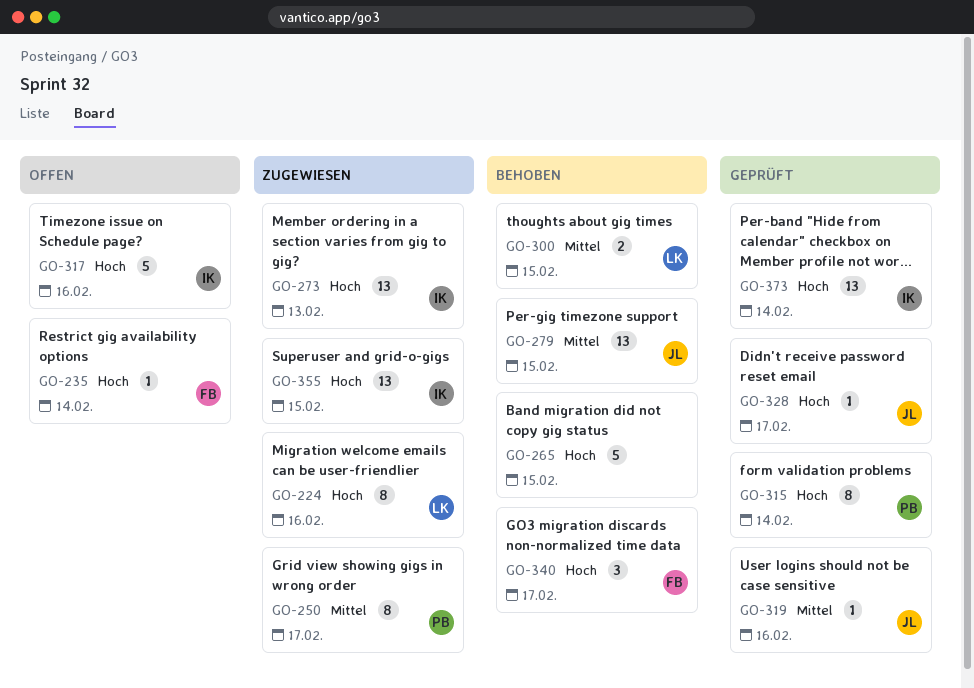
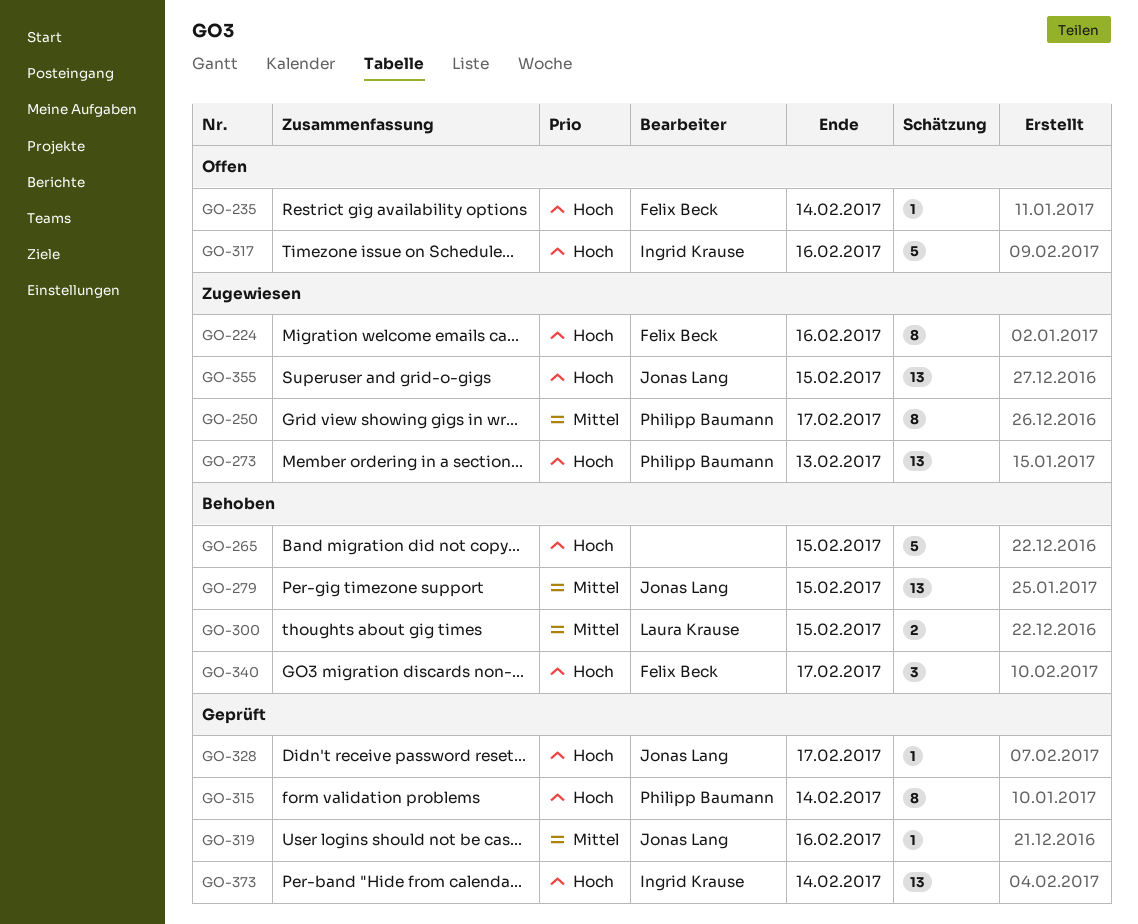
GO-224, owner: Laura Krause -> Felix Beck
GO-273, owner: Ingrid Krause -> Philipp Baumann
GO-355, owner: Ingrid Krause -> Jonas Lang

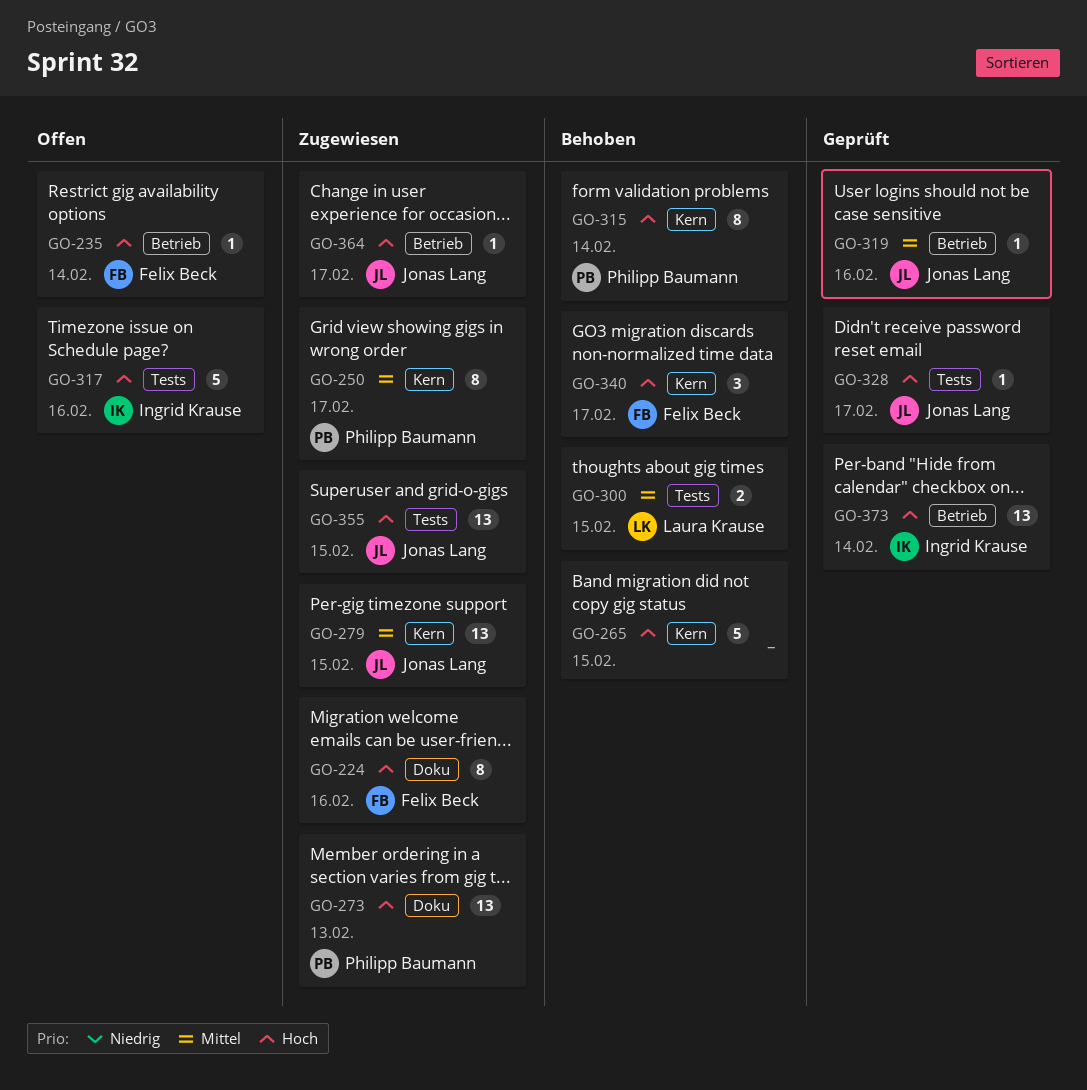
GO-279, status: Behoben -> Zugewiesen
GO-315, status: Geprüft -> Behoben
GO-364: none -> present

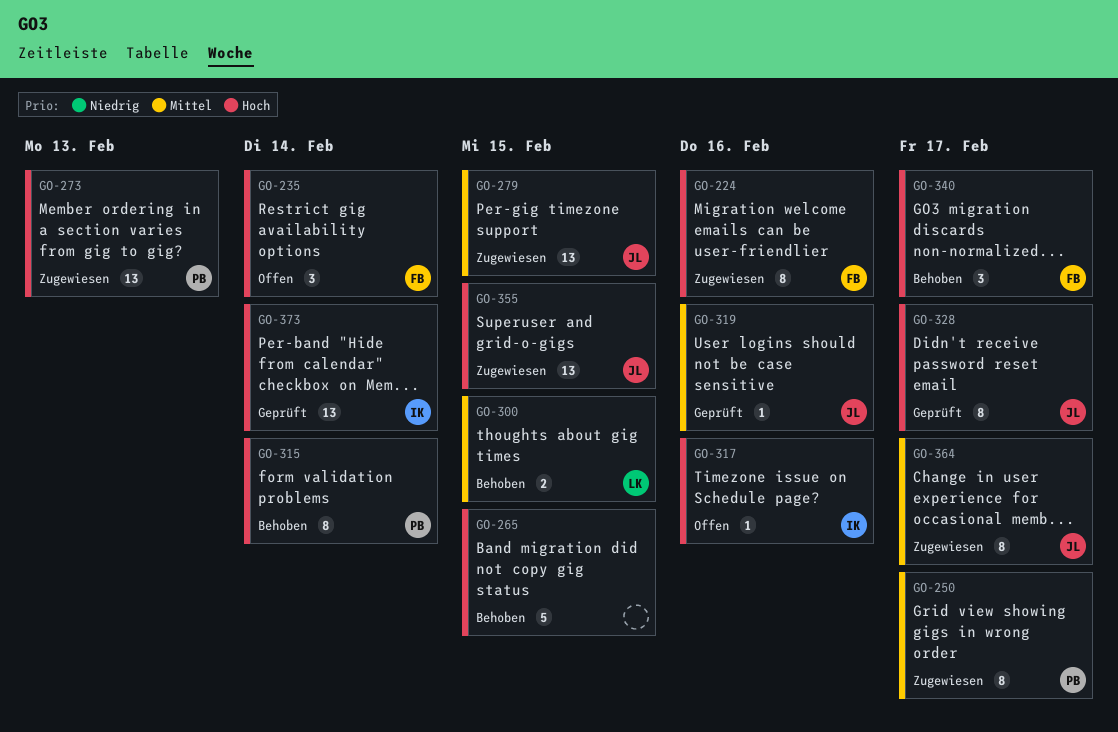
GO-235, estimate: 1 -> 3
GO-317, estimate: 5 -> 1
GO-328, estimate: 1 -> 8
GO-364, priority: Hoch -> Mittel
GO-364, estimate: 1 -> 8

